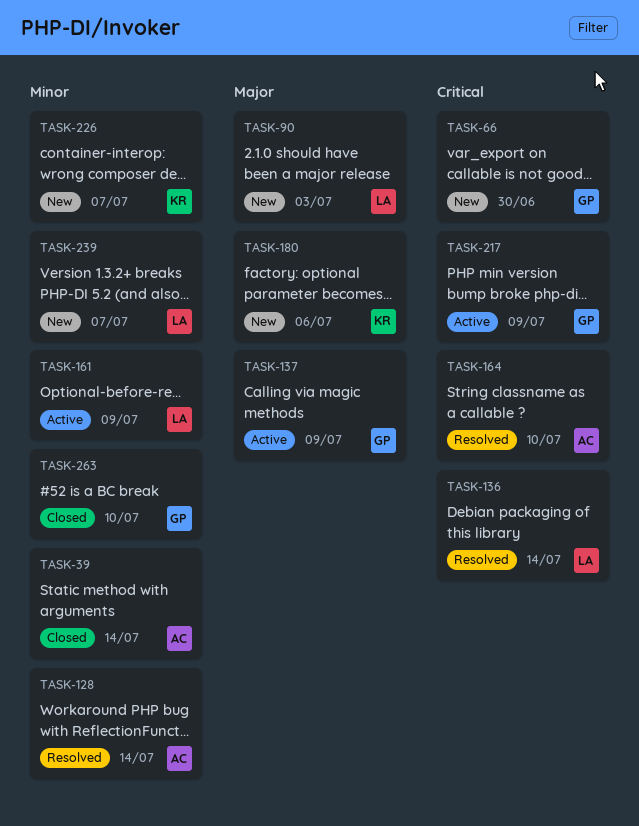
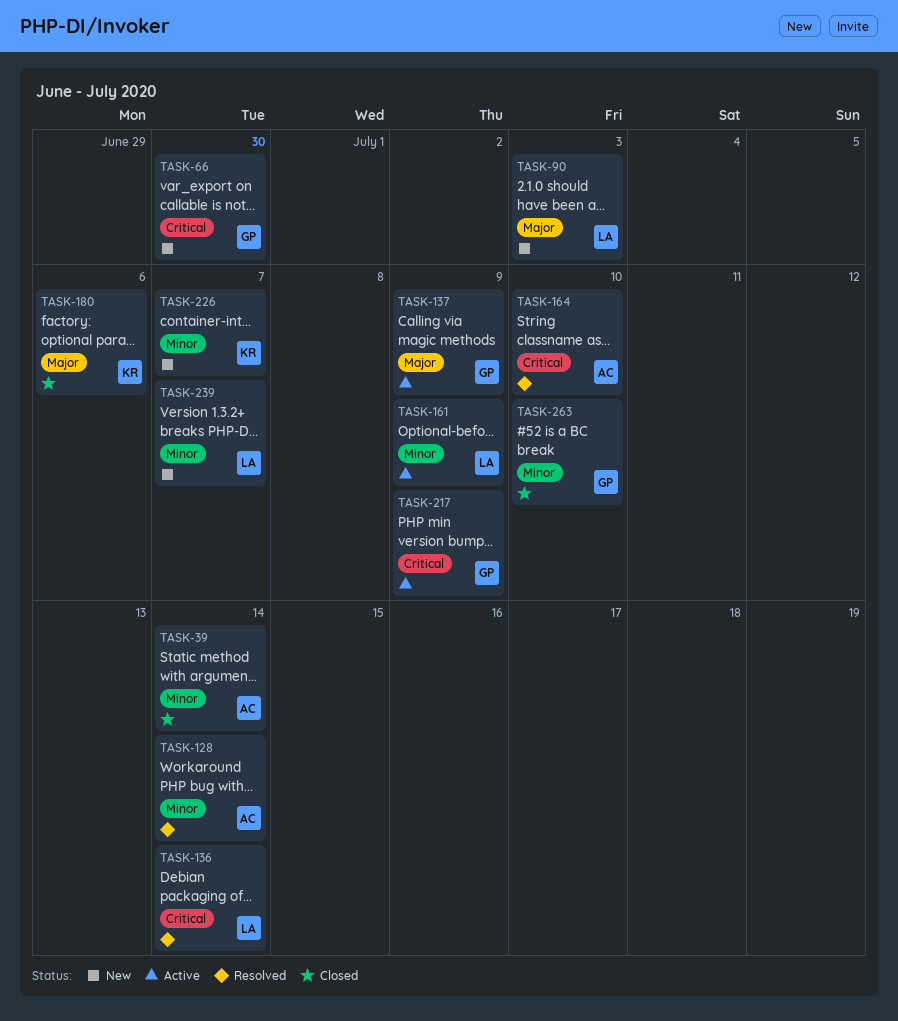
TASK-180, status: New -> Closed

